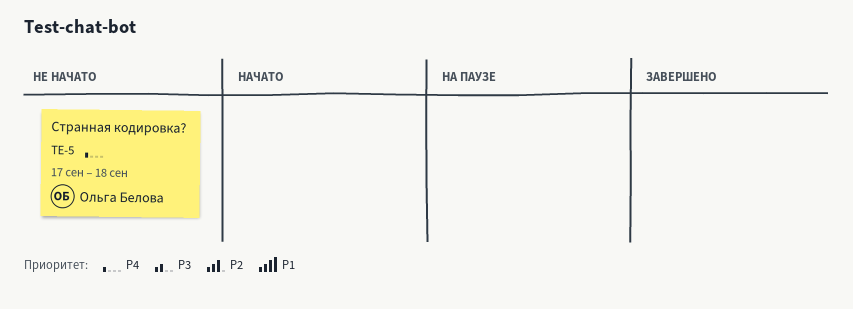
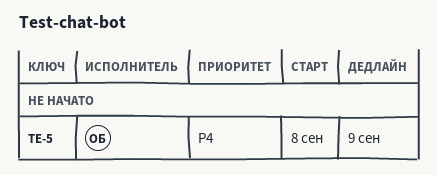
TE-5, start: Sep 17 -> Sep 8
TE-5, due: Sep 18 -> Sep 9

